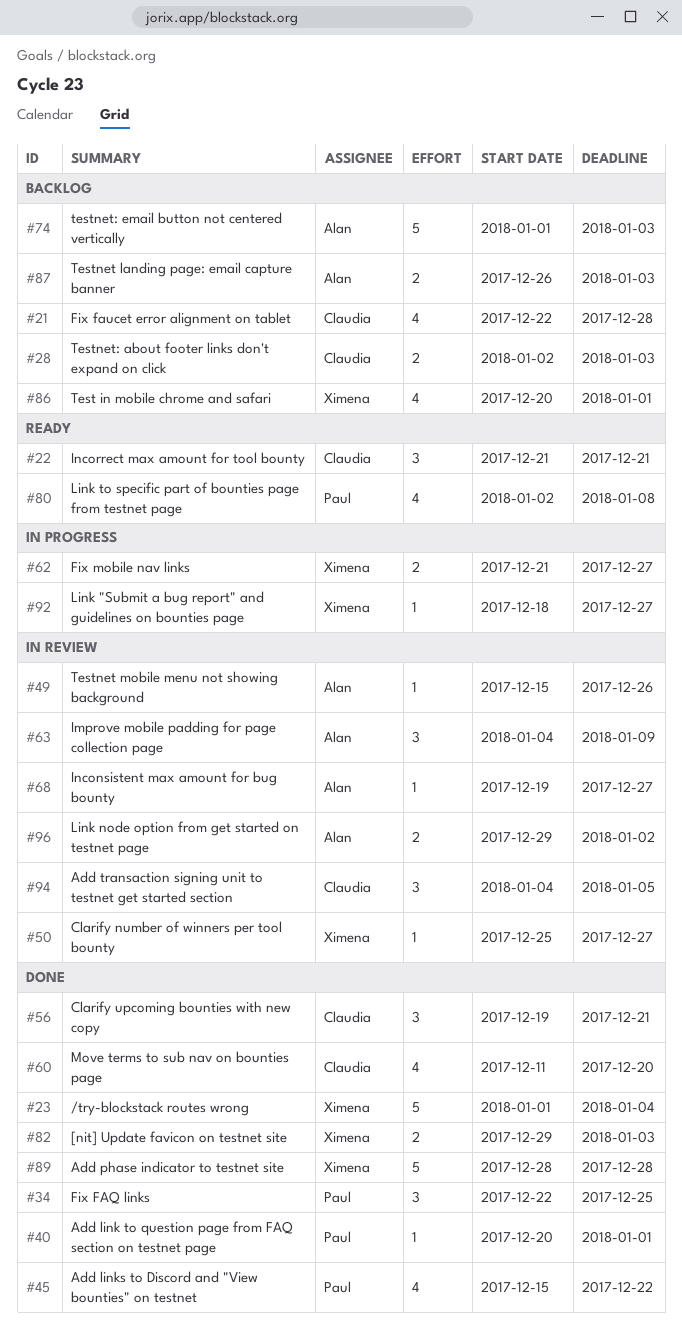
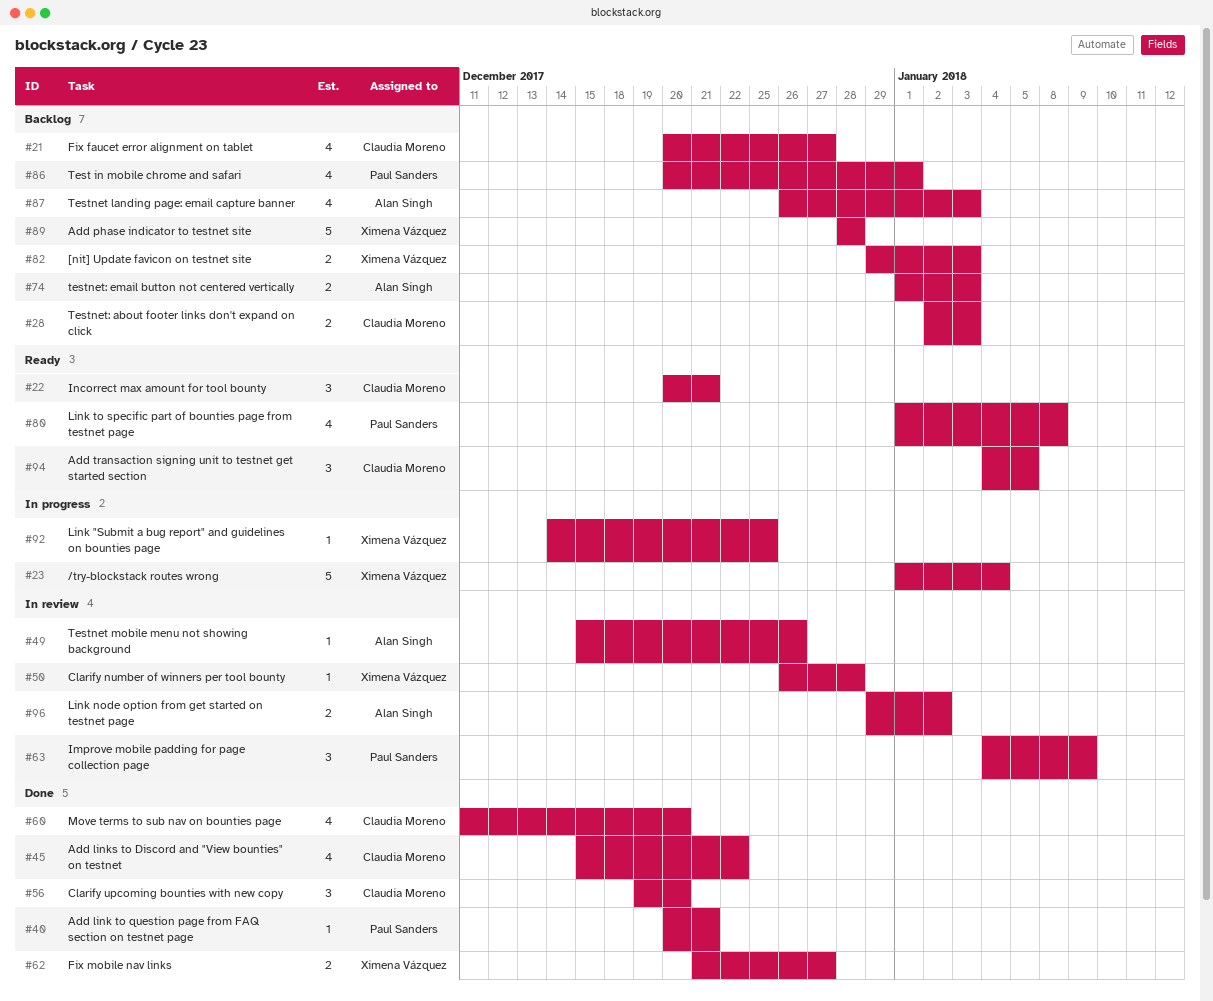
#21, start: Dec 22 -> Dec 20
#21, due: Dec 28 -> Dec 27
#22, start: Dec 21 -> Dec 20
#23, status: Done -> In progress
#34: present -> none
#40, due: Jan 1 -> Dec 21
#45, owner: Paul Sanders -> Claudia Moreno
#50, start: Dec 25 -> Dec 26
#50, due: Dec 27 -> Dec 28
#56, due: Dec 21 -> Dec 20
#62, status: In progress -> Done
#63, owner: Alan Singh -> Paul Sanders
#68: present -> none
#74, estimate: 5 -> 2
#80, start: Jan 2 -> Jan 1
#82, status: Done -> Backlog
#86, owner: Ximena Vázquez -> Paul Sanders
#87, estimate: 2 -> 4
#89, status: Done -> Backlog
#92, start: Dec 18 -> Dec 14
#92, due: Dec 27 -> Dec 25
#94, status: In review -> Ready

